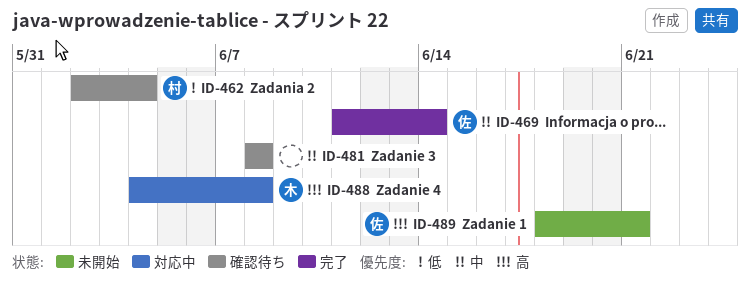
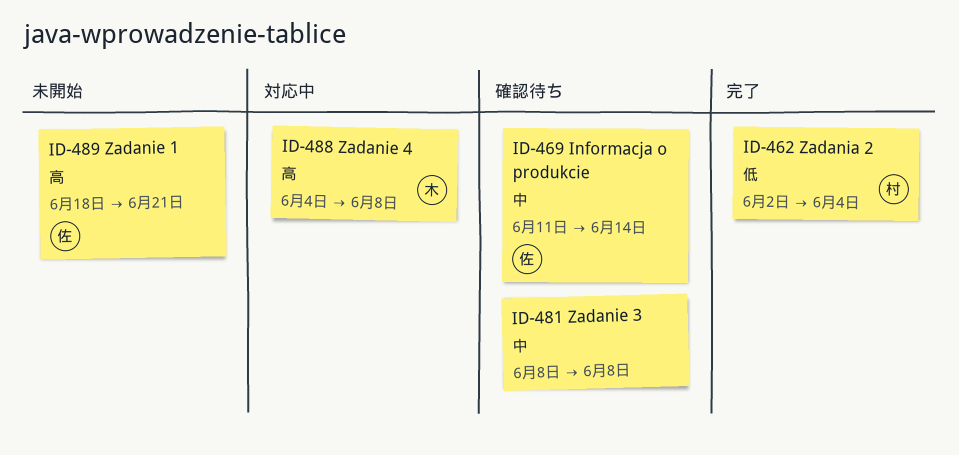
ID-462, status: 確認待ち -> 完了
ID-469, status: 完了 -> 確認待ち

